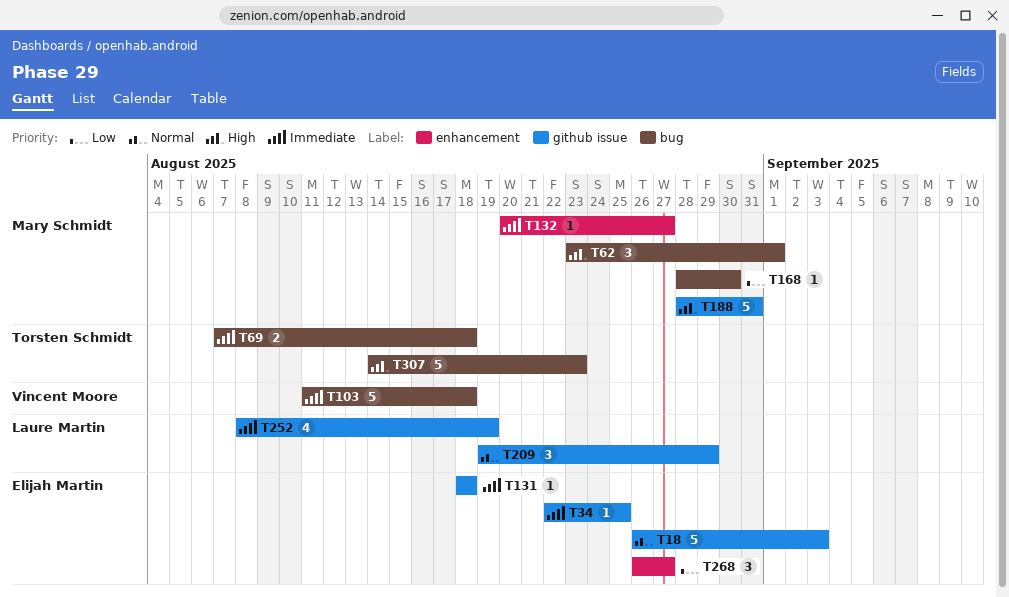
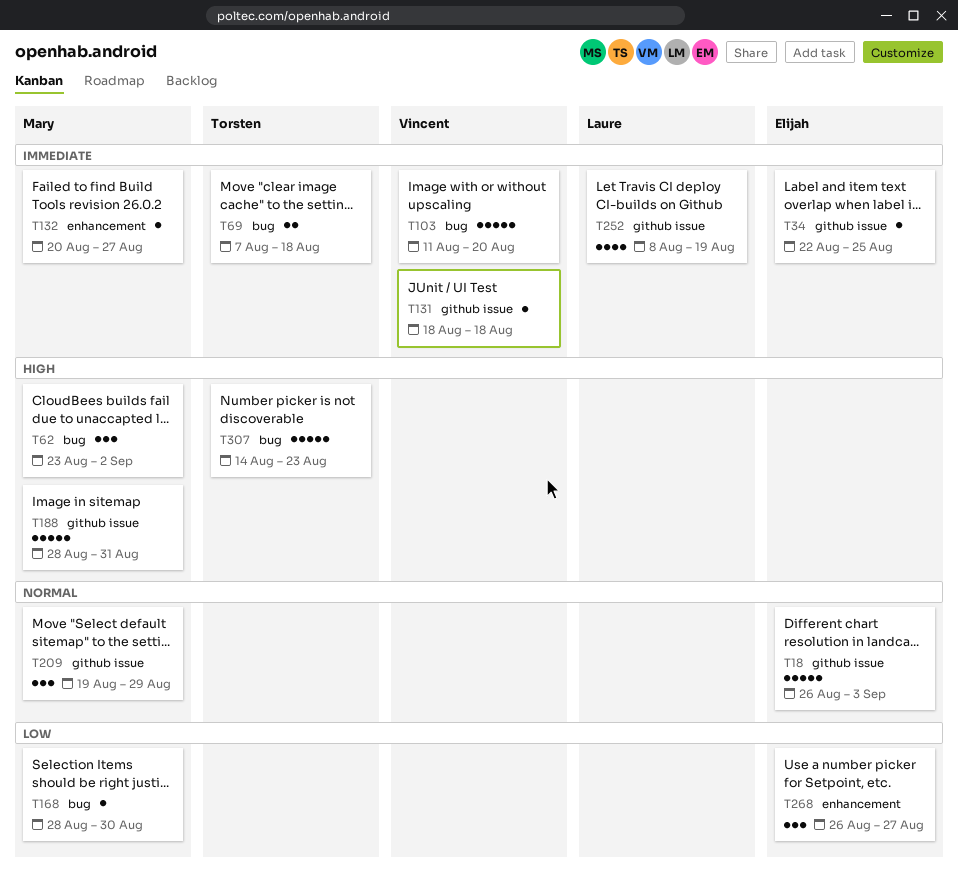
T62, due: Sep 1 -> Sep 2
T103, due: Aug 18 -> Aug 20
T131, owner: Elijah Martin -> Vincent Moore
T209, owner: Laure Martin -> Mary Schmidt

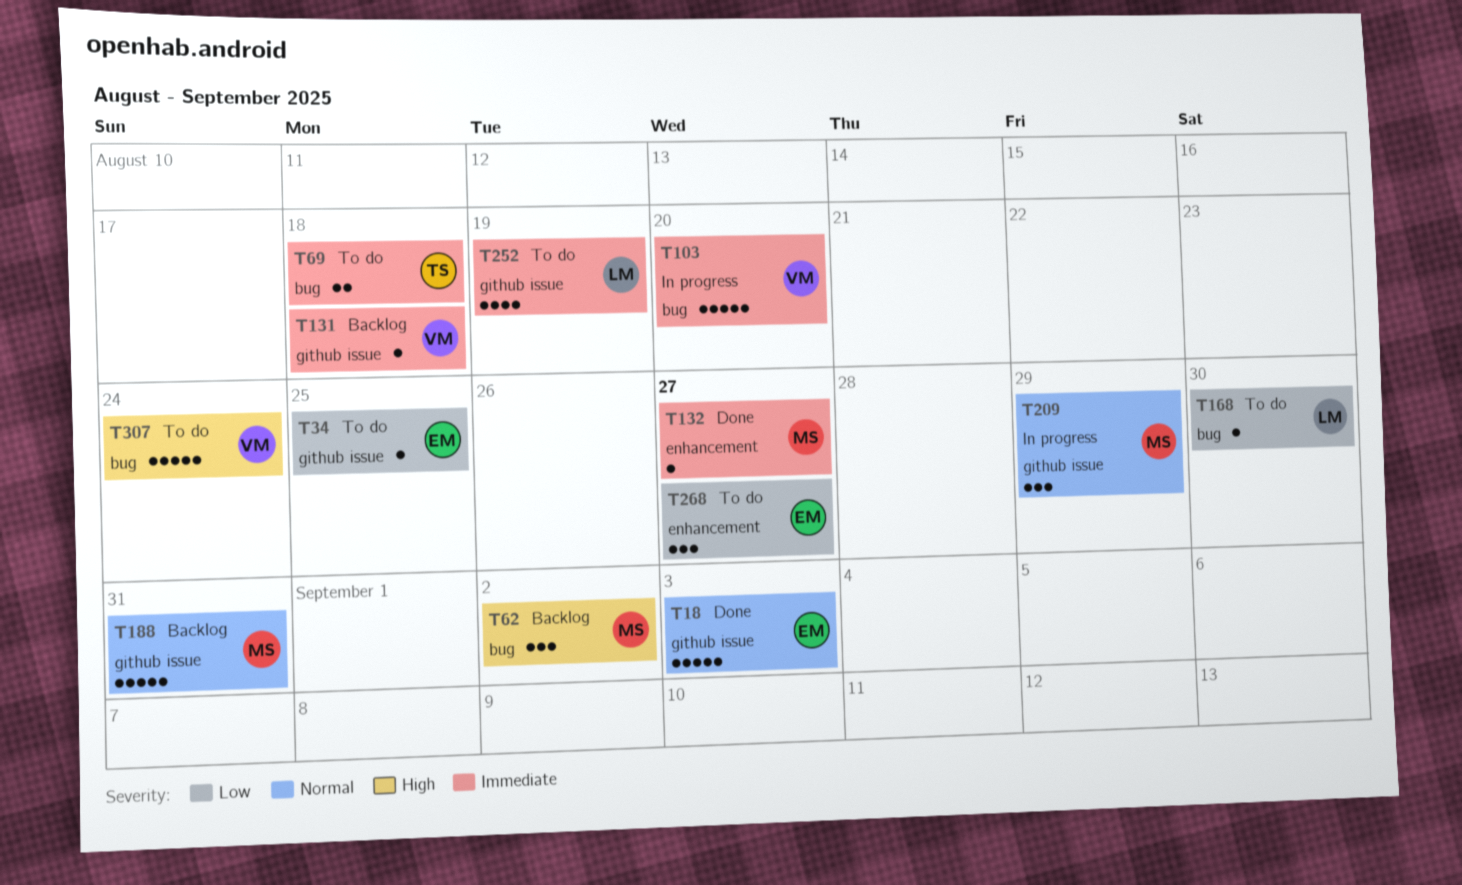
T34, priority: Immediate -> Low
T168, owner: Mary -> Laure
T188, priority: High -> Normal
T307, owner: Torsten -> Vincent
T307, due: Aug 23 -> Aug 24

